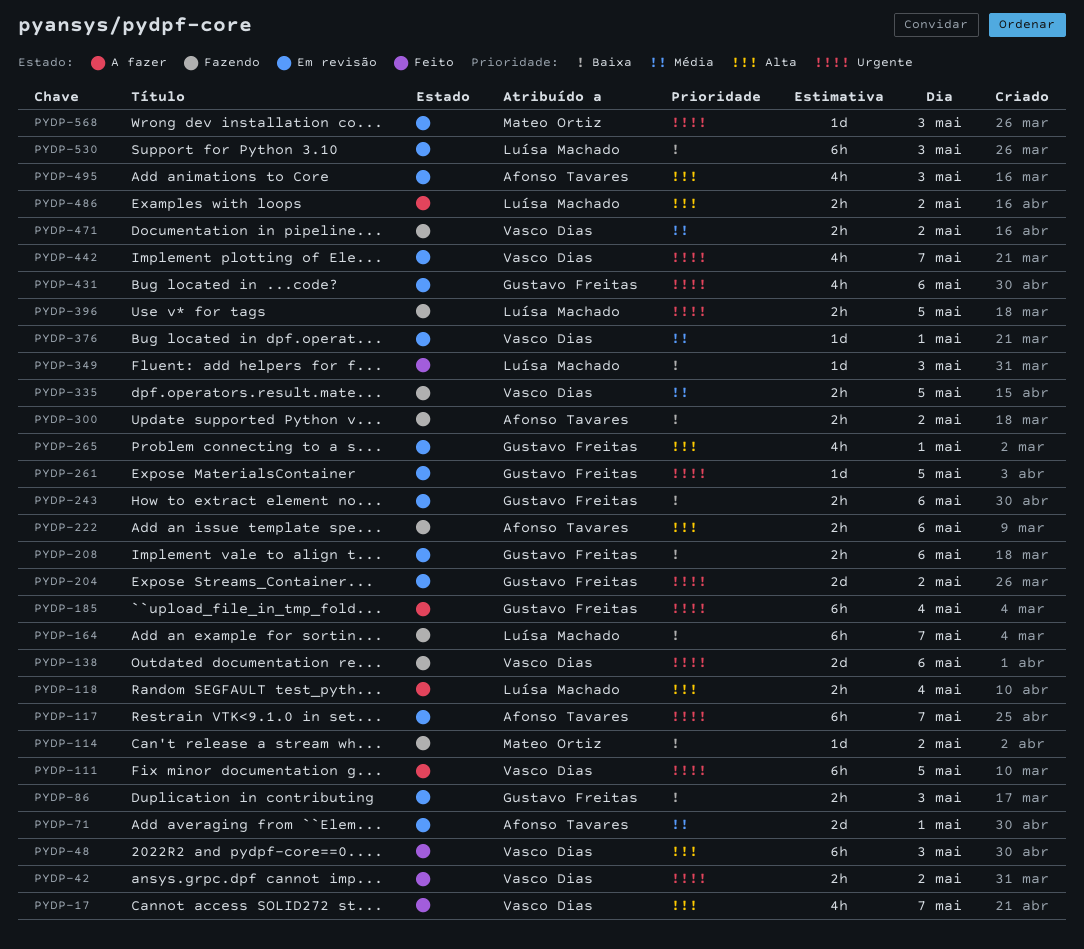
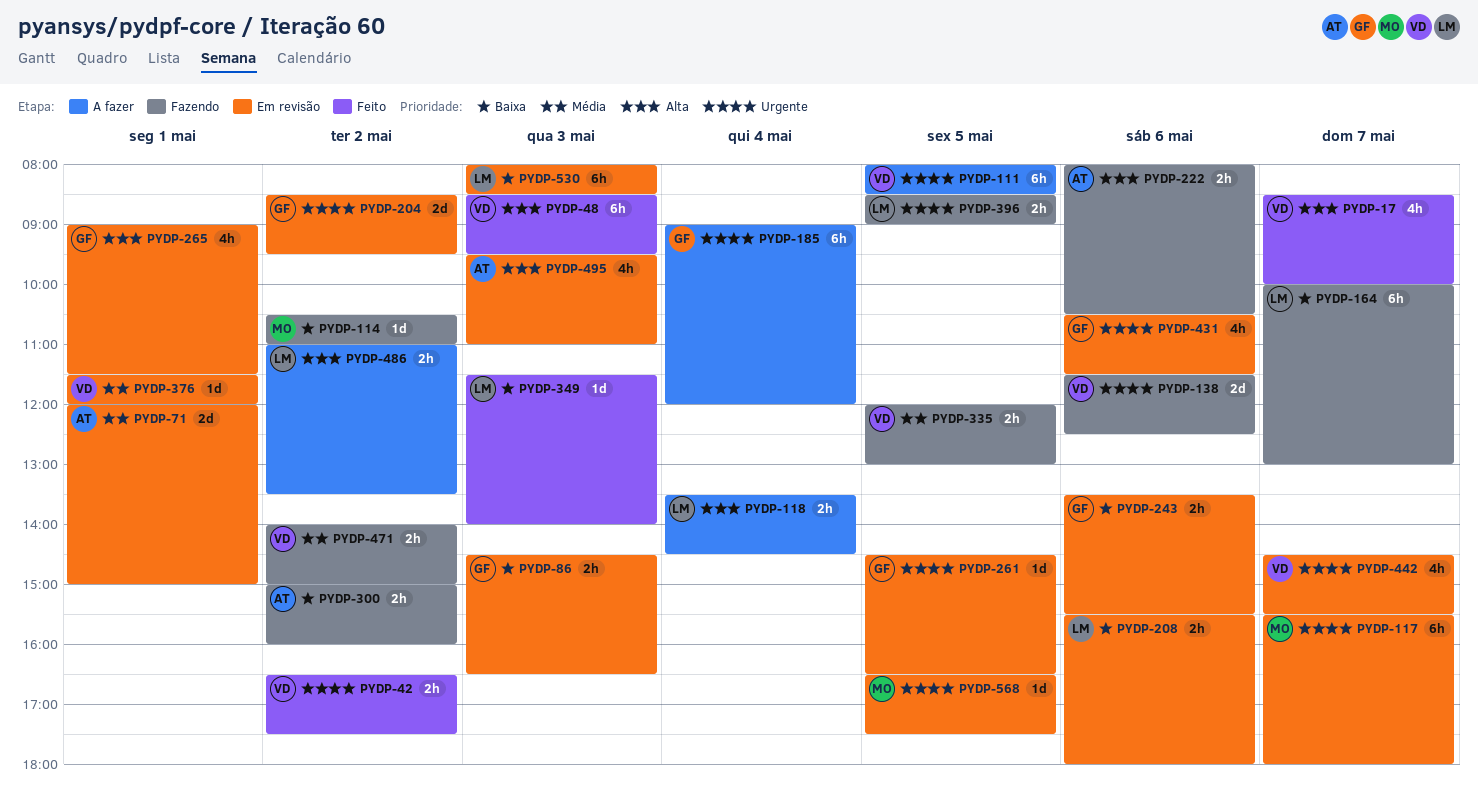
PYDP-117, owner: Afonso Tavares -> Mateo Ortiz
PYDP-208, owner: Gustavo Freitas -> Luísa Machado
PYDP-568, day: May 3 -> May 5

